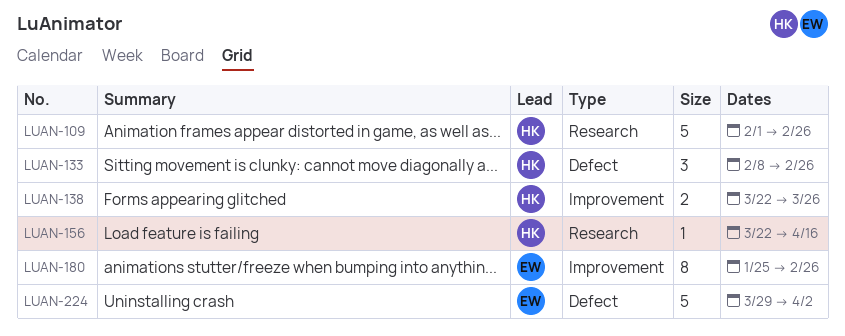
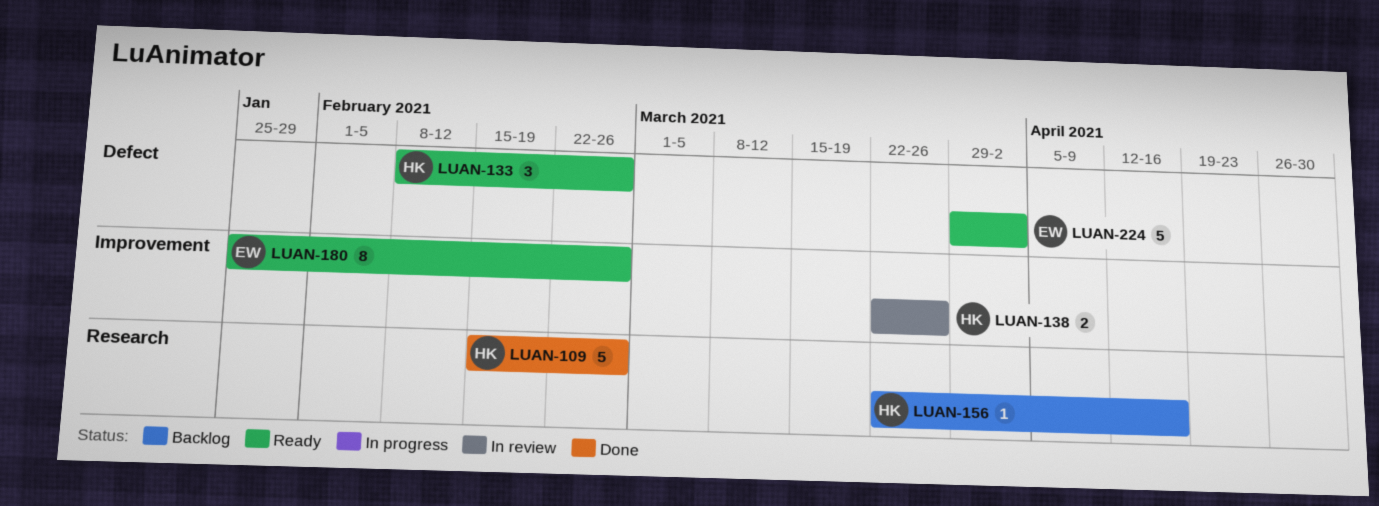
LUAN-109, start: Feb 1 -> Feb 15

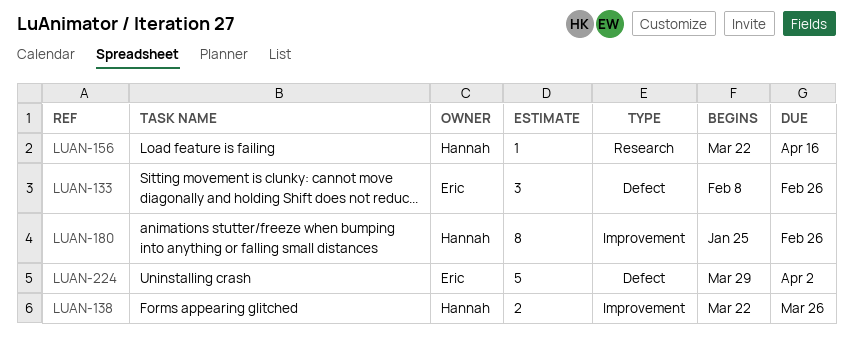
LUAN-109: present -> none
LUAN-133, owner: Hannah -> Eric
LUAN-180, owner: Eric -> Hannah

